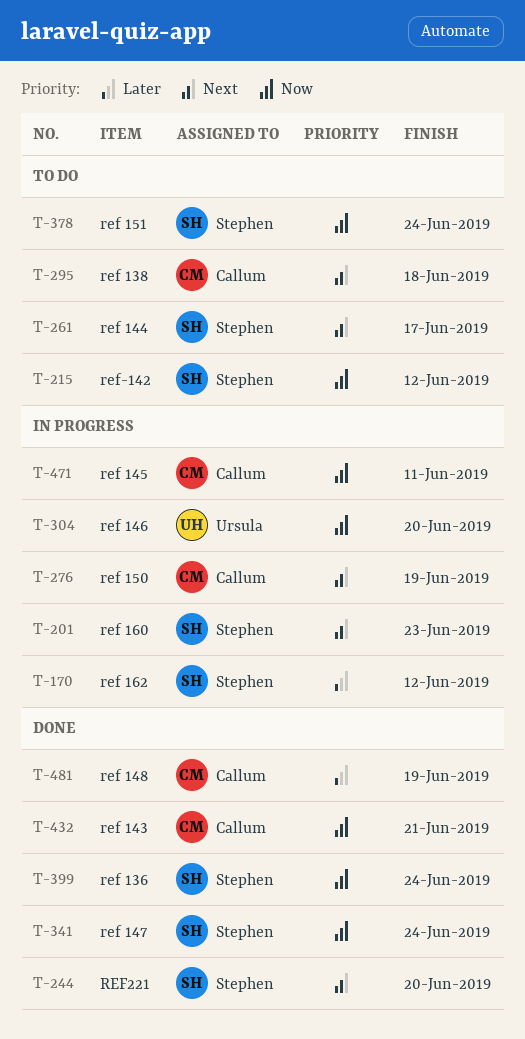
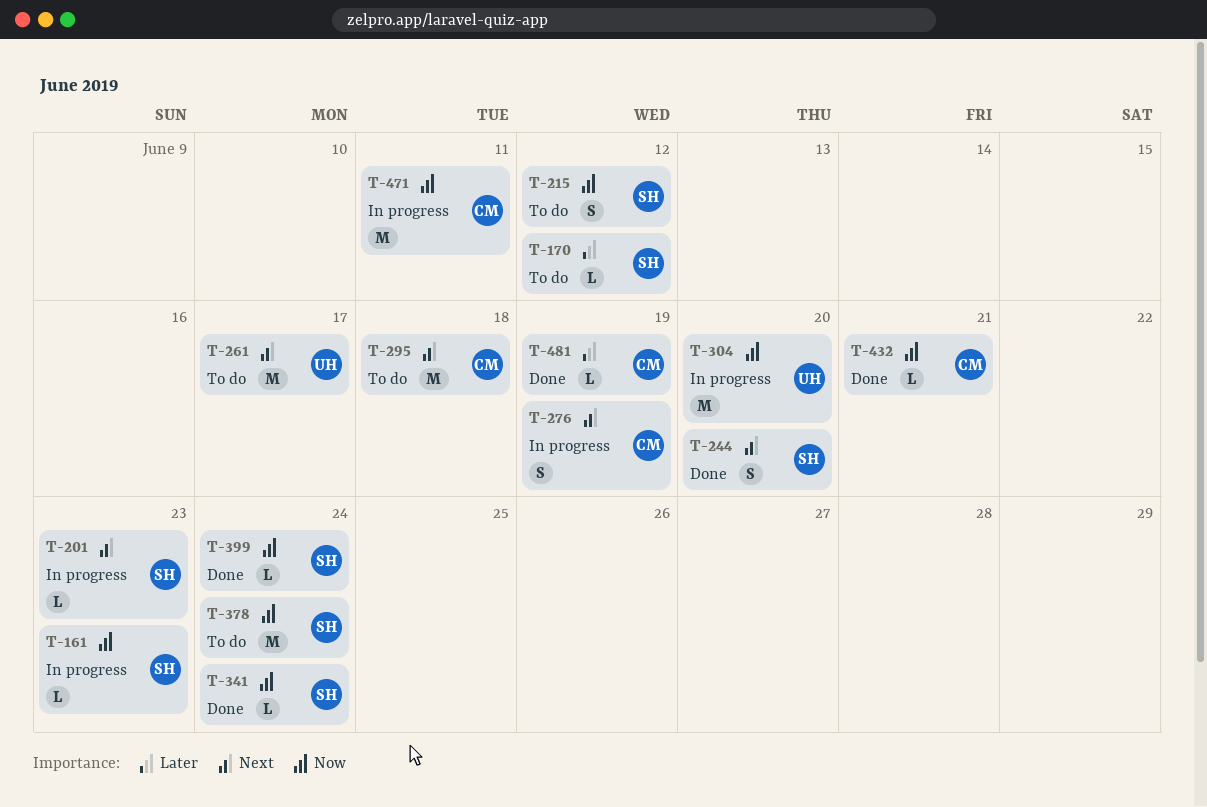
T-161: none -> present
T-170, status: In progress -> To do
T-261, owner: Stephen -> Ursula

